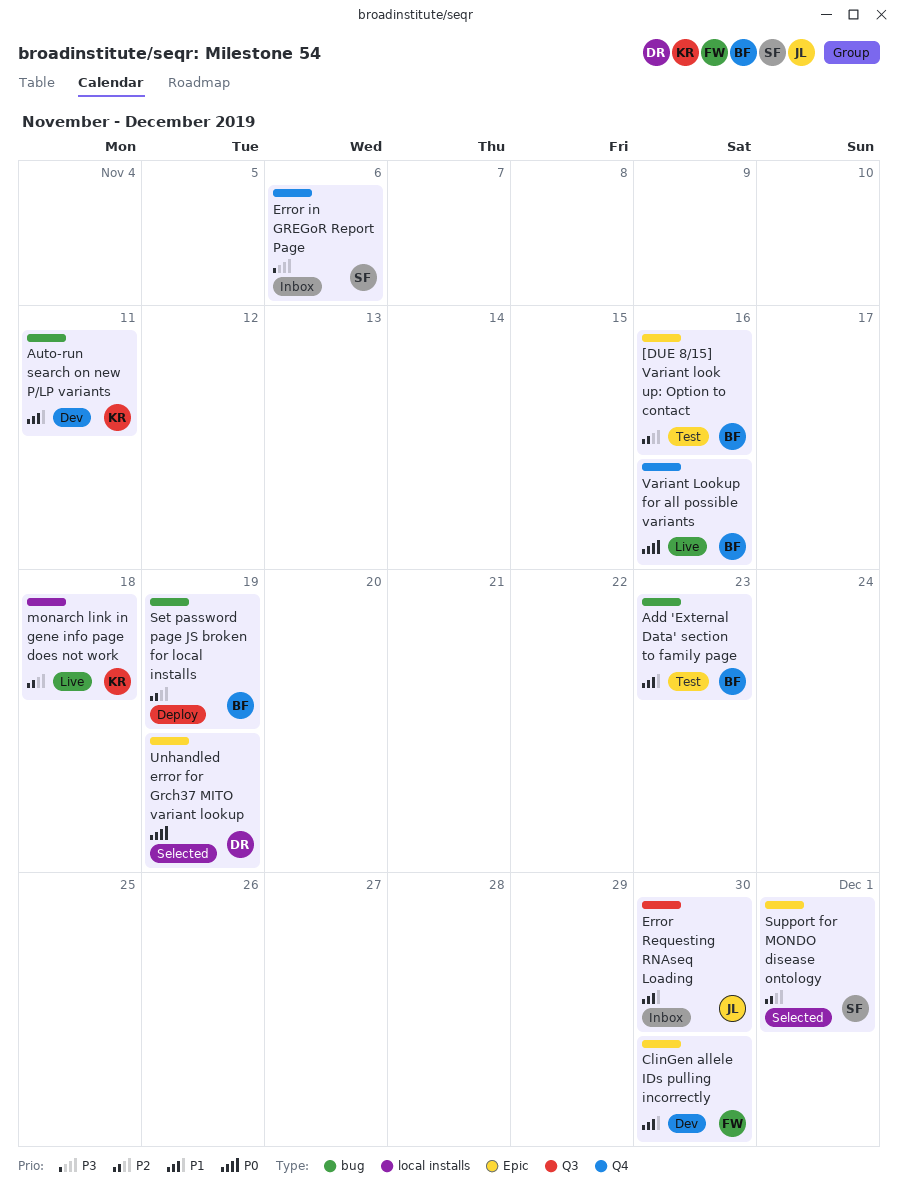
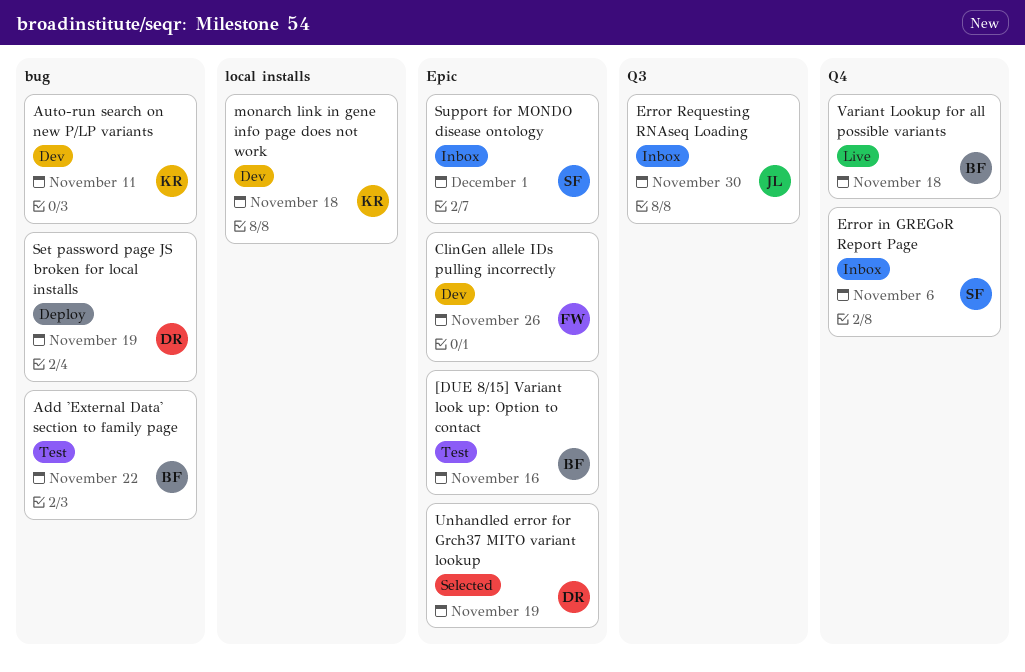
Add 'External Data' section to family page, due: Nov 23 -> Nov 22
ClinGen allele IDs pulling incorrectly, due: Nov 30 -> Nov 26
monarch link in gene info page does not work, status: Live -> Dev
Set password page JS broken for local installs, owner: BF -> DR
Support for MONDO disease ontology, status: Selected -> Inbox
Variant Lookup for all possible variants, due: Nov 16 -> Nov 18

